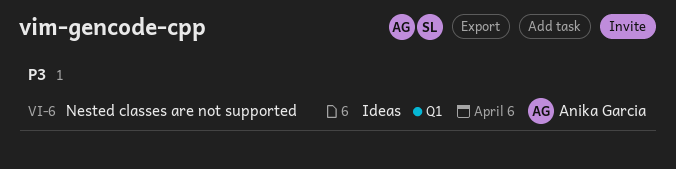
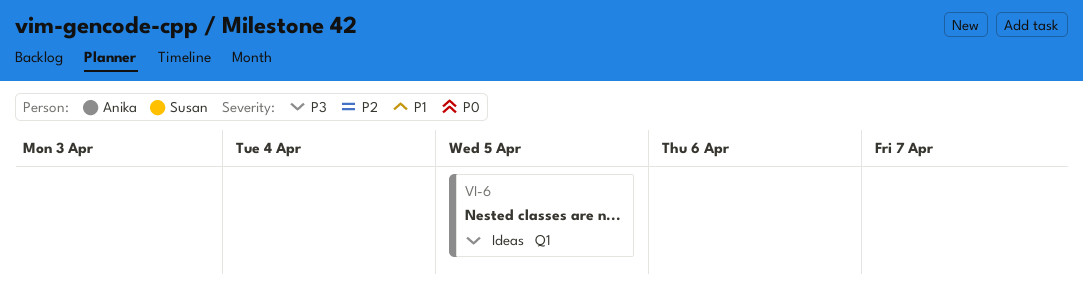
VI-6, due: Apr 6 -> Apr 5

